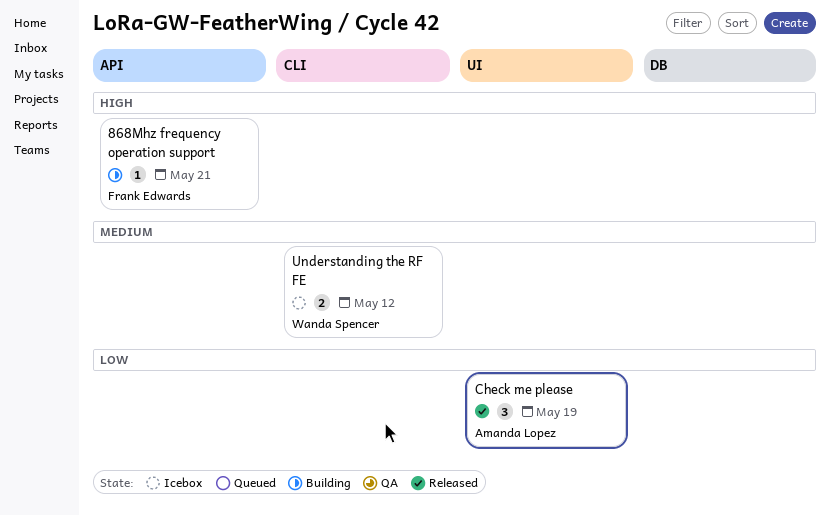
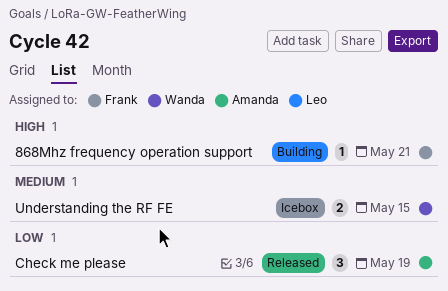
Understanding the RF FE, due: May 12 -> May 15

